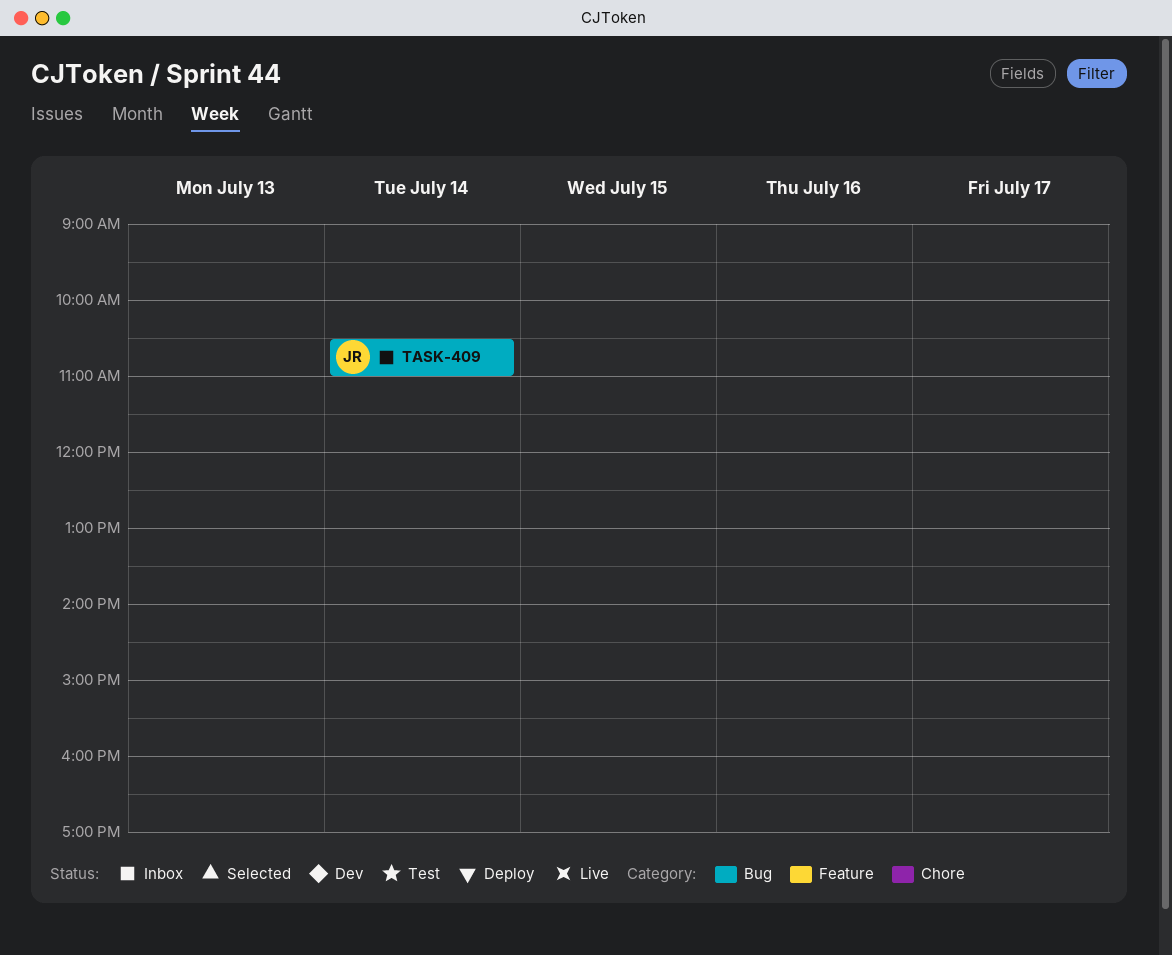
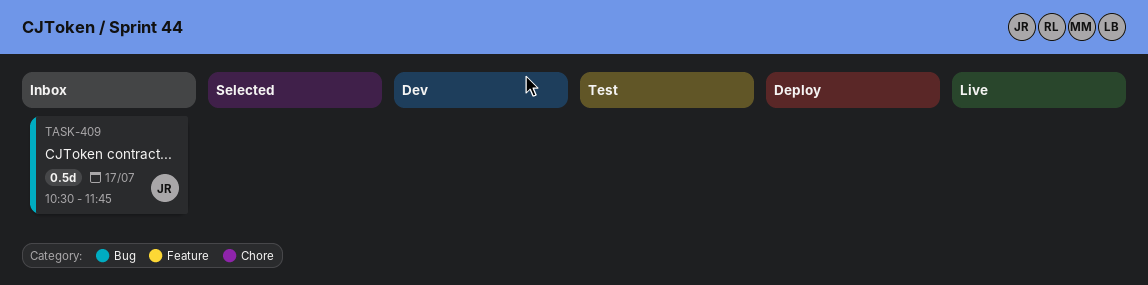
TASK-409, day: Jul 14 -> Jul 17
TASK-409, ends: 11:00 -> 11:45

